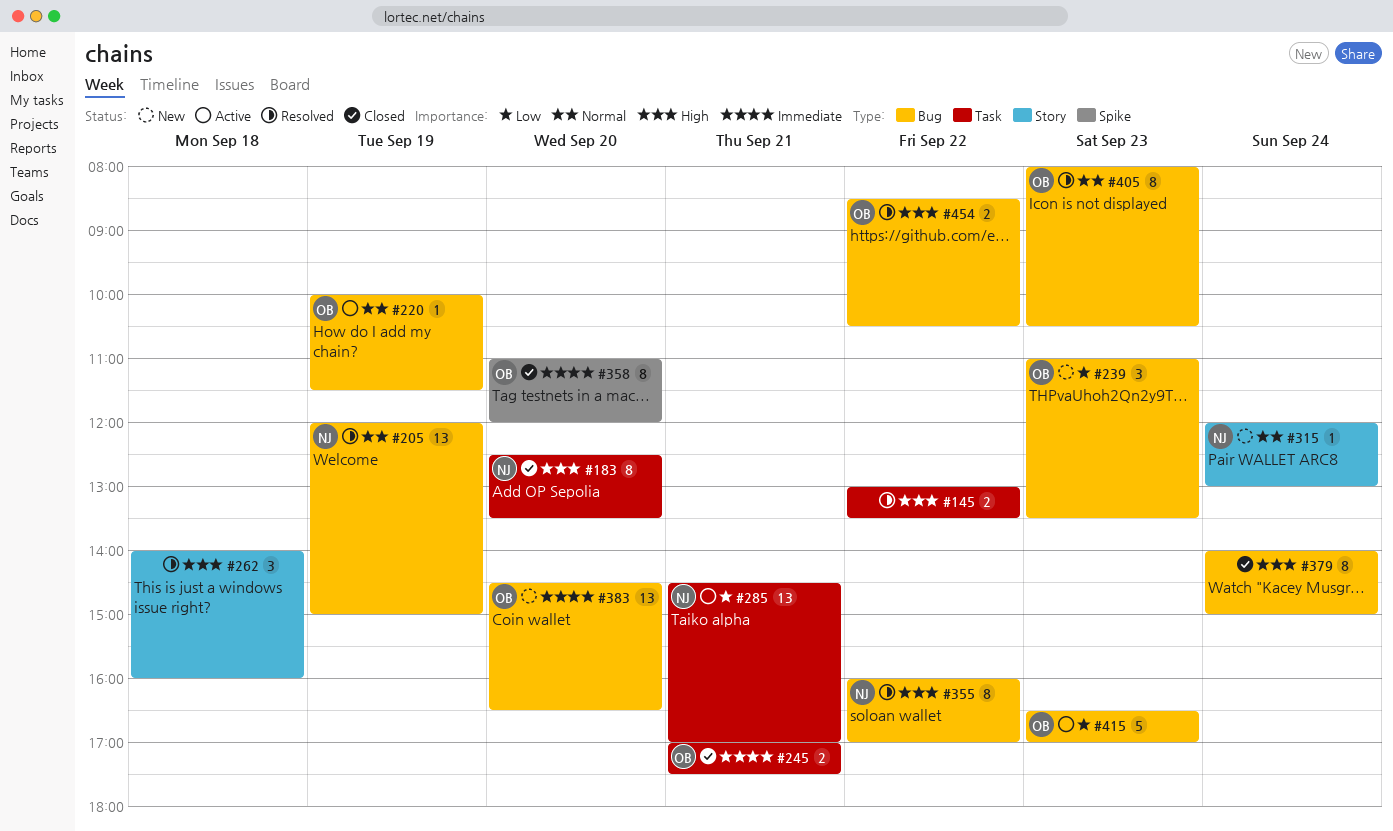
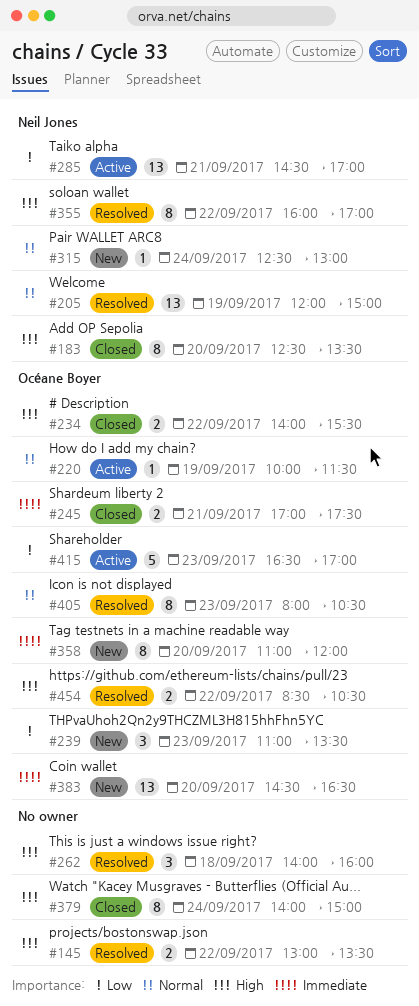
#234: none -> present
#315, begins: 12:00 -> 12:30
#358, status: Closed -> New

